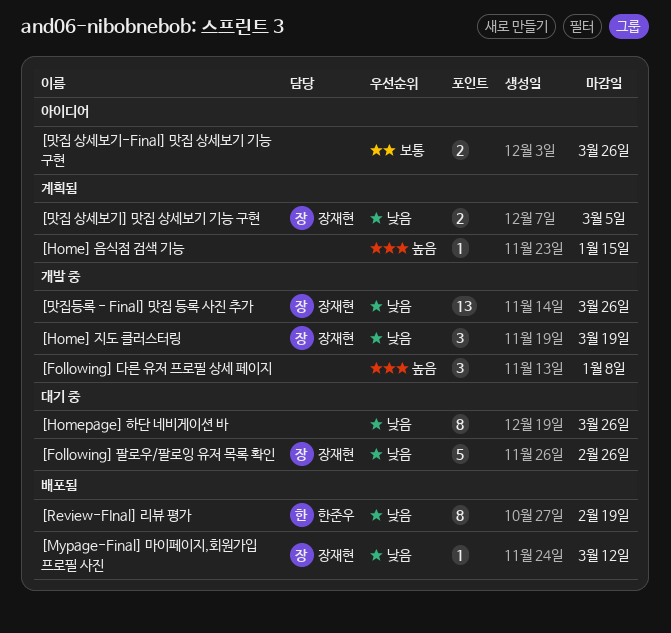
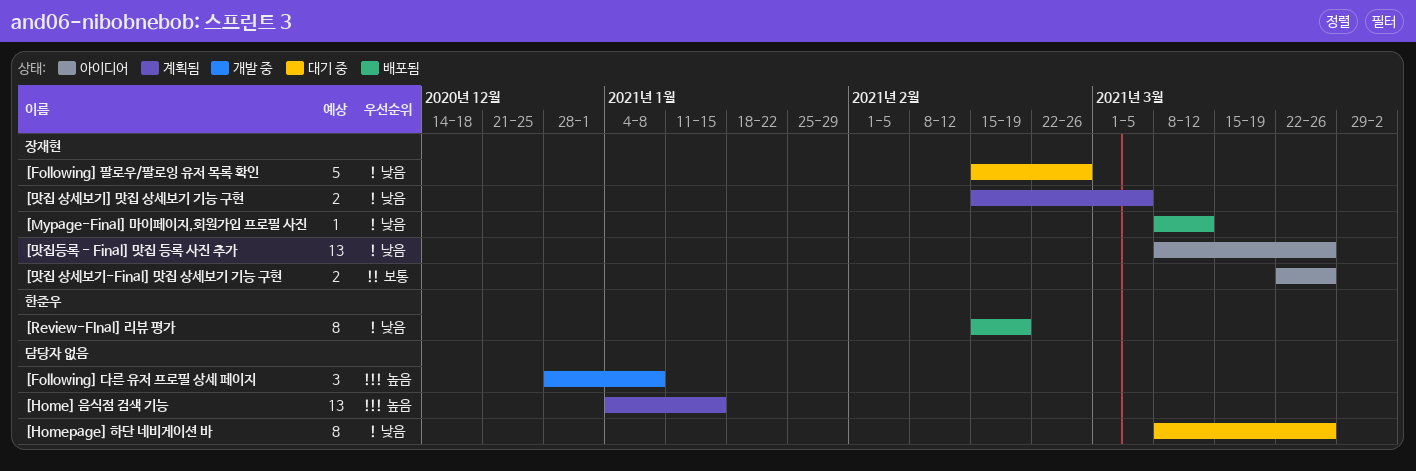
[Home] 음식점 검색 기능, estimate: 1 -> 13
[Home] 지도 클러스터링: present -> none
[맛집 상세보기-Final] 맛집 상세보기 기능 구현, owner: none -> 장재현
[맛집등록 - Final] 맛집 등록 사진 추가, status: 개발 중 -> 아이디어

